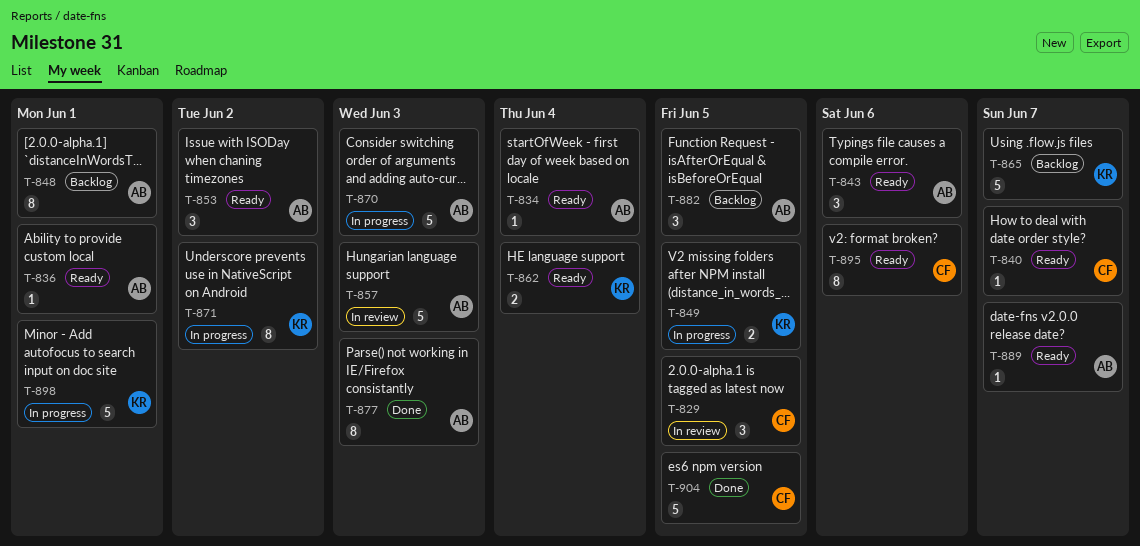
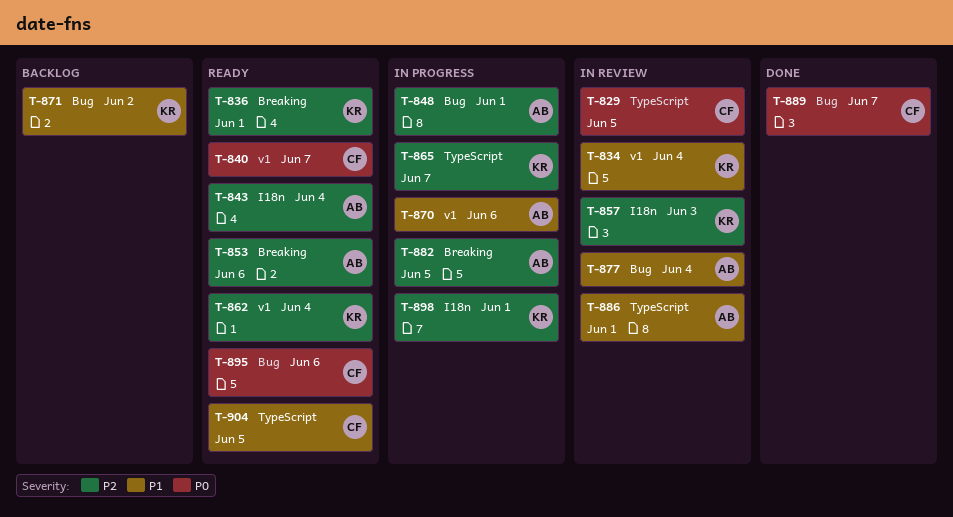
T-834, status: Ready -> In review
T-834, owner: AB -> KR
T-836, owner: AB -> KR
T-843, due: Jun 6 -> Jun 4
T-848, status: Backlog -> In progress
T-849: present -> none
T-853, due: Jun 2 -> Jun 6
T-857, owner: AB -> KR
T-865, status: Backlog -> In progress
T-870, due: Jun 3 -> Jun 6
T-871, status: In progress -> Backlog
T-877, status: Done -> In review
T-877, due: Jun 3 -> Jun 4
T-882, status: Backlog -> In progress
T-886: none -> present
T-889, status: Ready -> Done
T-889, owner: AB -> CF
T-904, status: Done -> Ready

